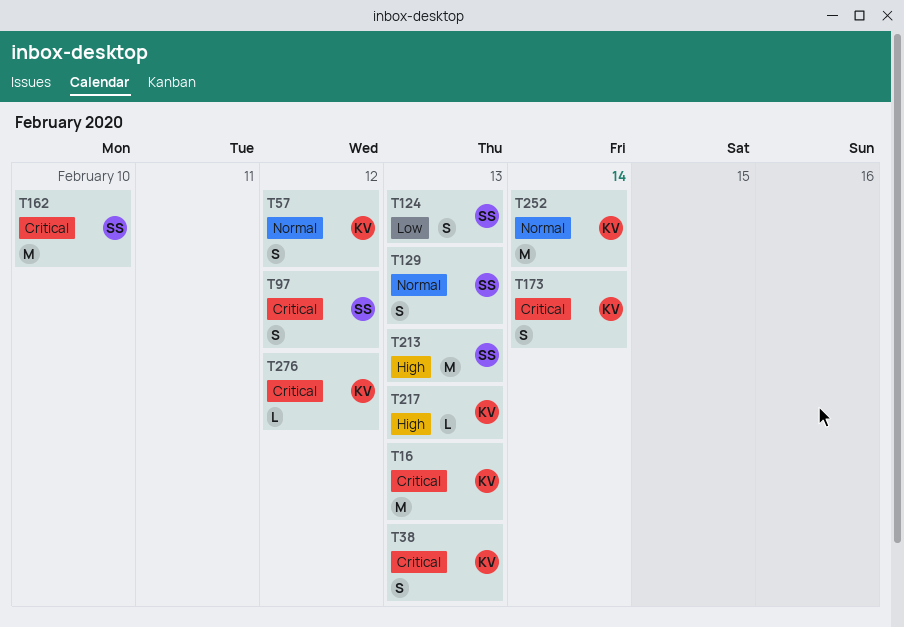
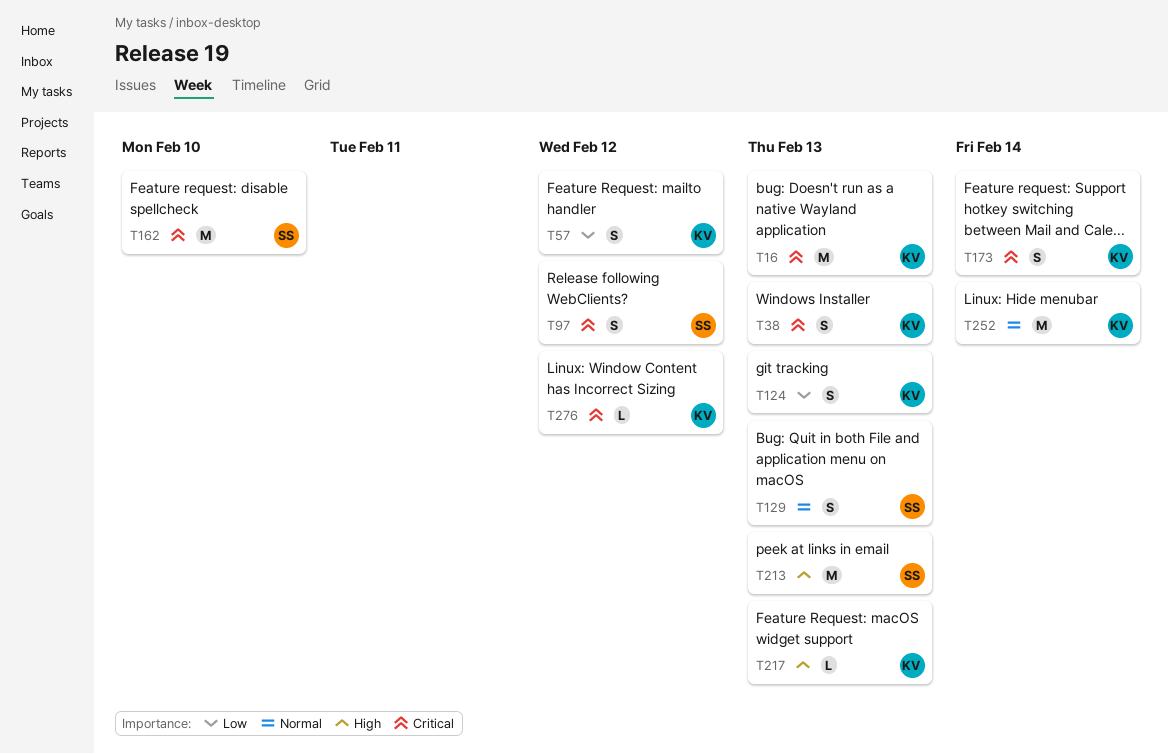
T57, priority: Normal -> Low
T124, owner: SS -> KV

